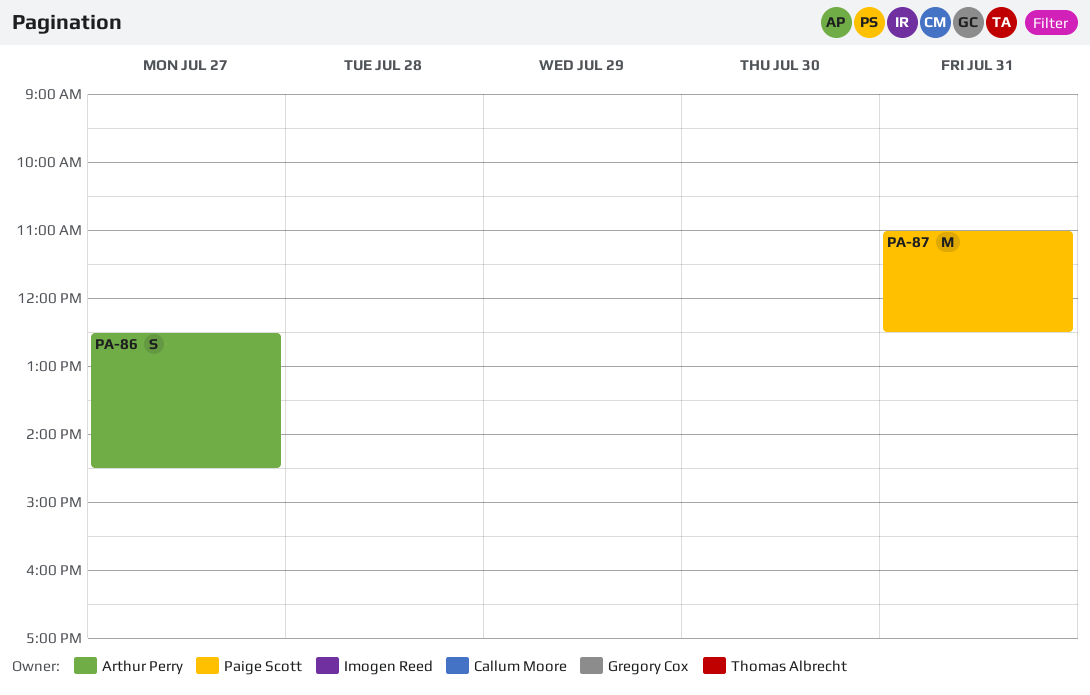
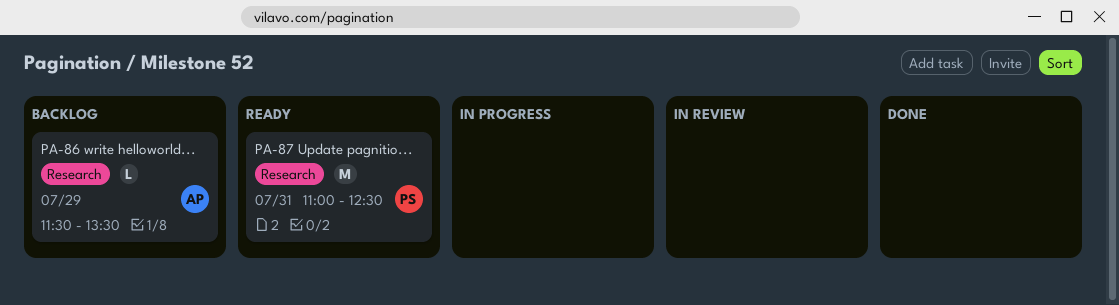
PA-86, estimate: S -> L
PA-86, day: Jul 27 -> Jul 29
PA-86, begins: 12:30 -> 11:30
PA-86, ends: 14:30 -> 13:30

